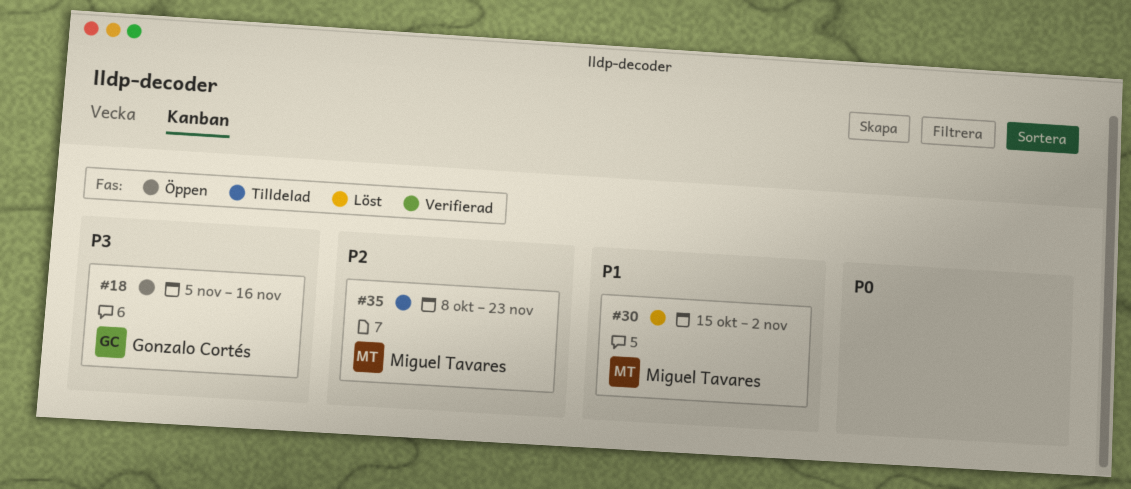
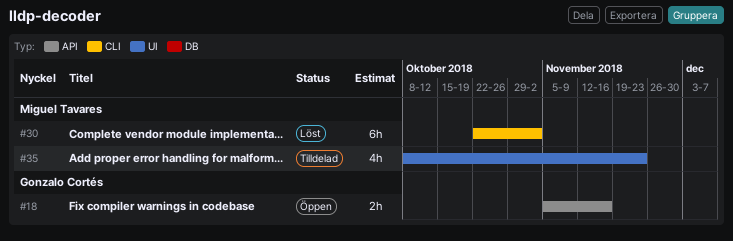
#30, start: Oct 15 -> Oct 22

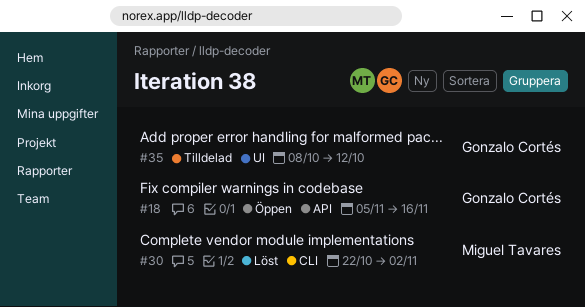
#35, owner: Miguel Tavares -> Gonzalo Cortés
#35, due: Nov 23 -> Oct 12

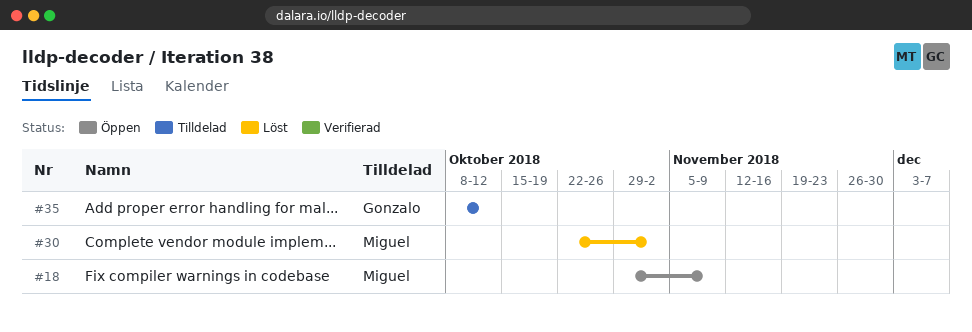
#18, owner: Gonzalo Cortés -> Miguel Tavares
#18, start: Nov 5 -> Oct 29
#18, due: Nov 16 -> Nov 9

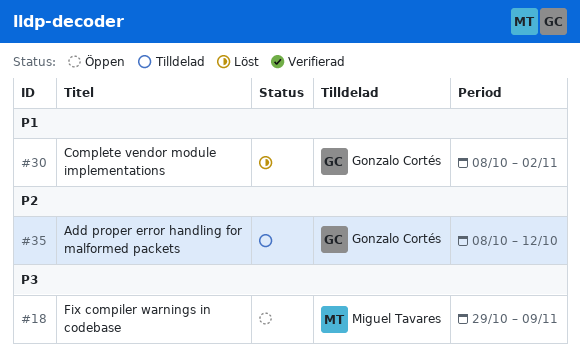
#30, owner: Miguel Tavares -> Gonzalo Cortés
#30, start: Oct 22 -> Oct 8

